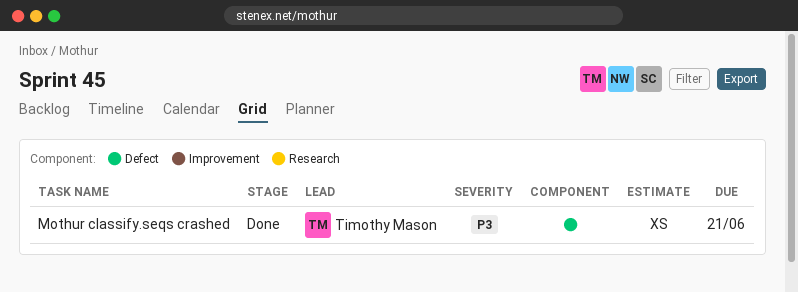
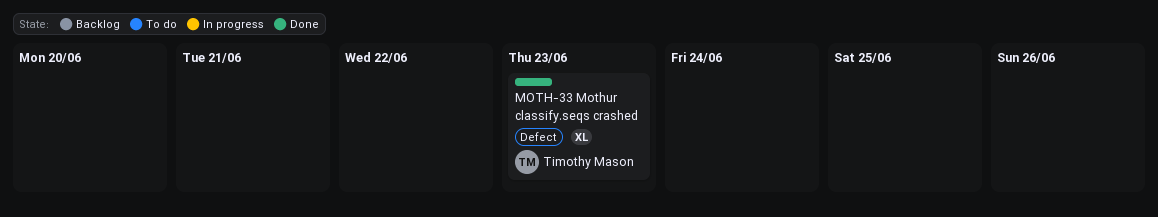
Mothur classify.seqs crashed, estimate: XS -> XL
Mothur classify.seqs crashed, due: Jun 21 -> Jun 23

